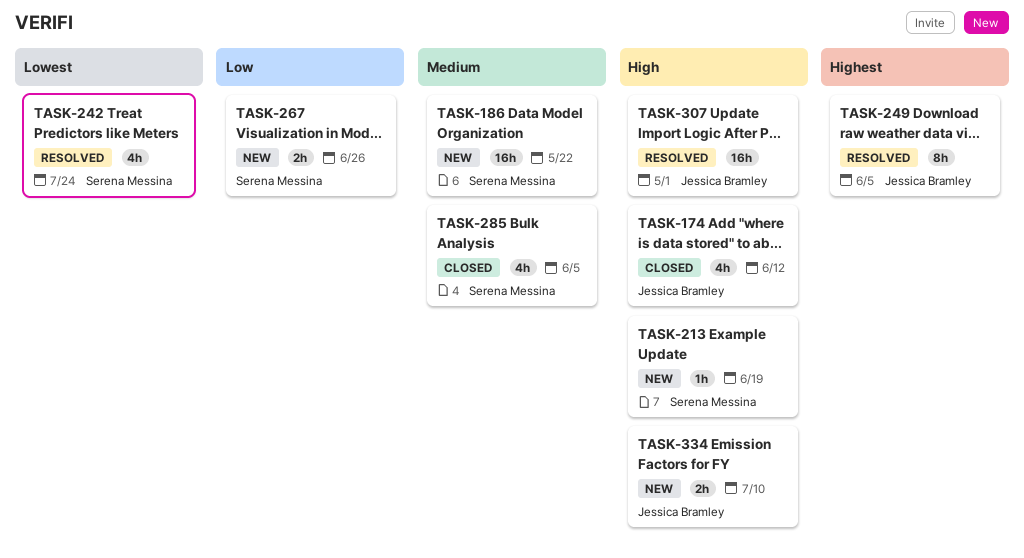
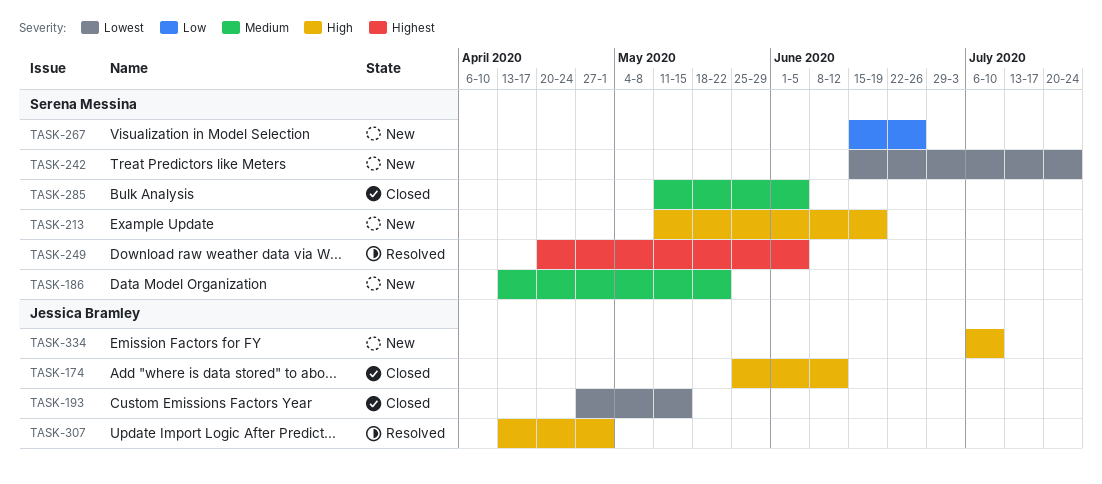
TASK-193: none -> present
TASK-242, status: Resolved -> New
TASK-249, owner: Jessica Bramley -> Serena Messina

